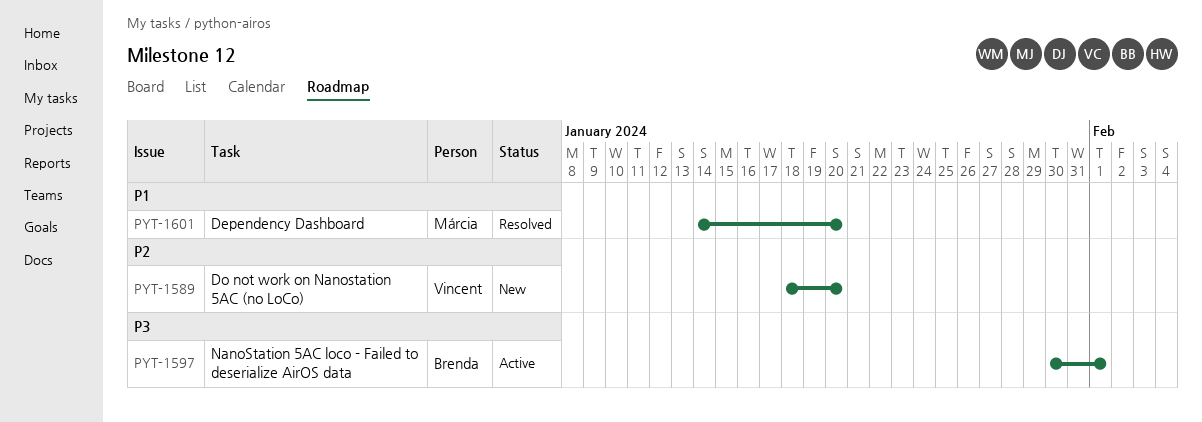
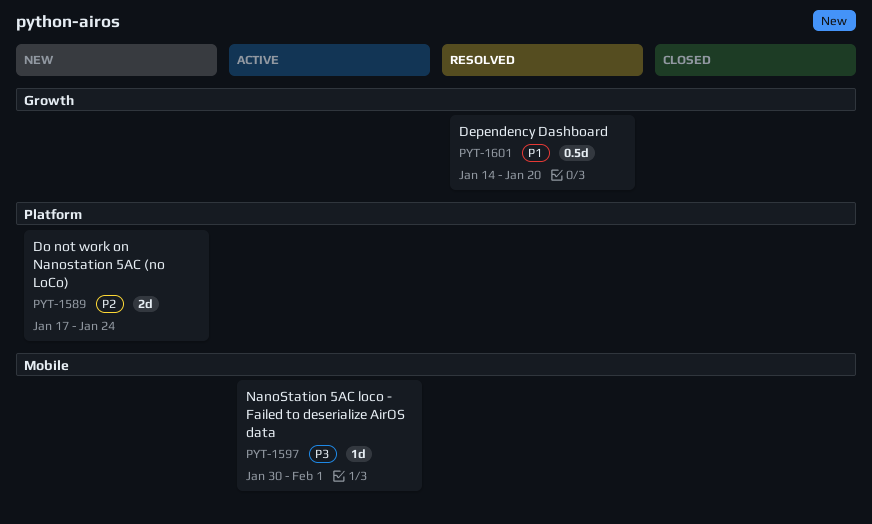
PYT-1589, start: Jan 18 -> Jan 17
PYT-1589, due: Jan 20 -> Jan 24

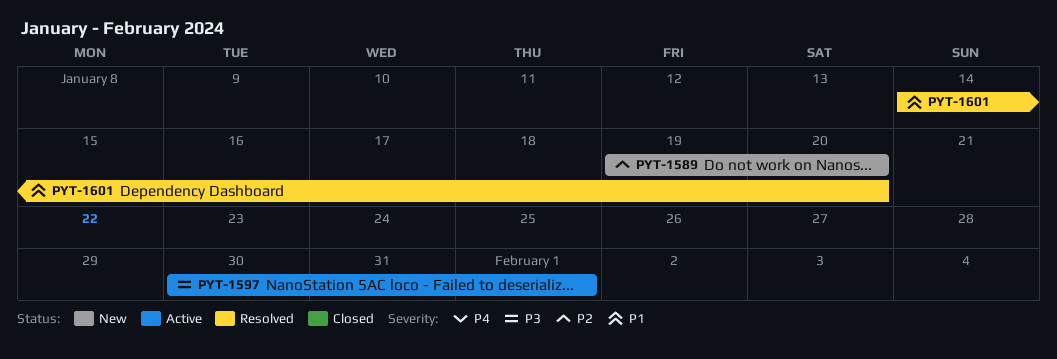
PYT-1589, start: Jan 17 -> Jan 19
PYT-1589, due: Jan 24 -> Jan 20

